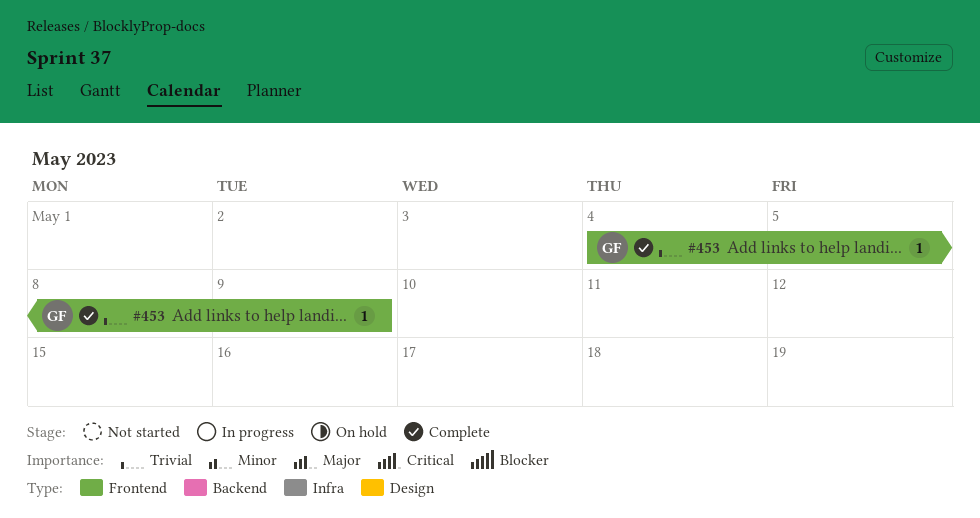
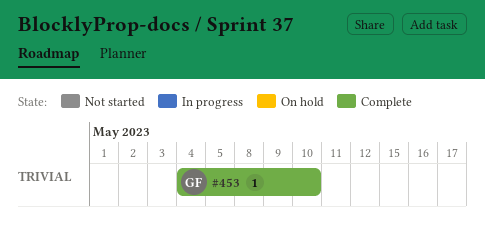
#453, due: May 9 -> May 10

